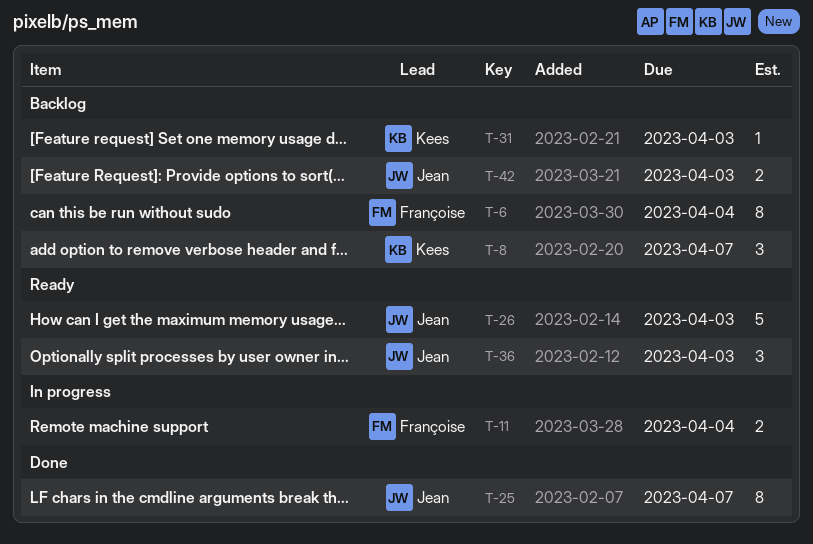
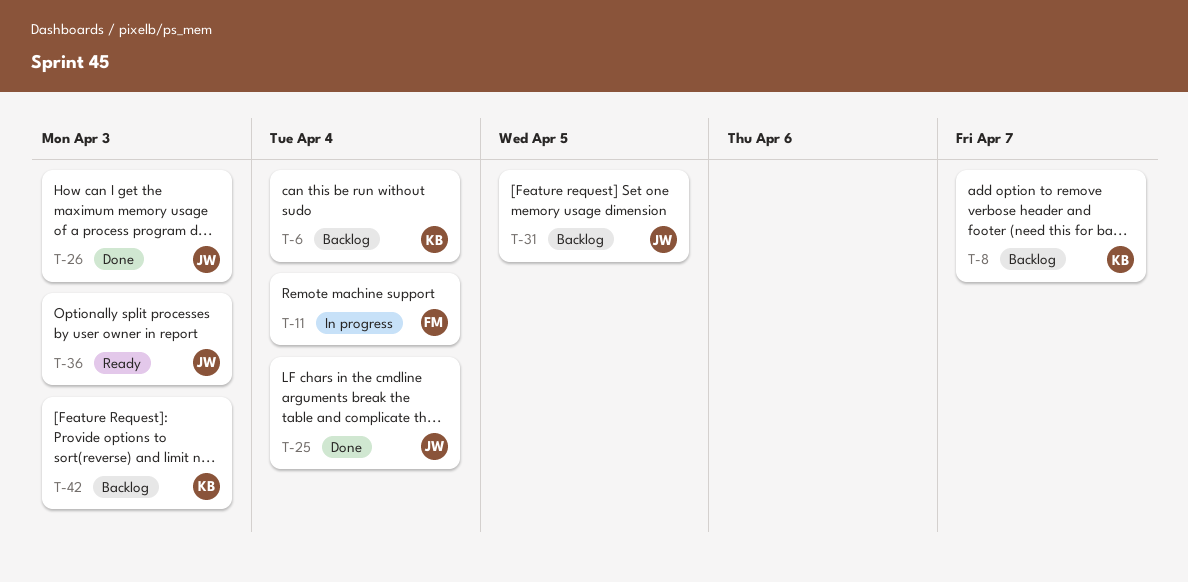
T-6, owner: Françoise -> Kees
T-25, due: Apr 7 -> Apr 4
T-26, status: Ready -> Done
T-31, owner: Kees -> Jean
T-31, due: Apr 3 -> Apr 5
T-42, owner: Jean -> Kees

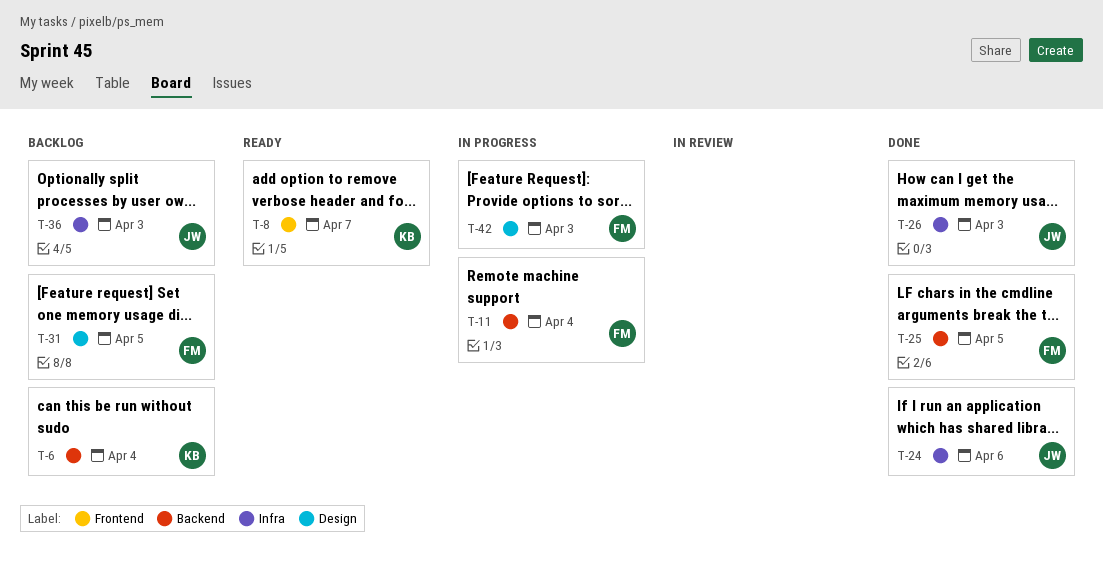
T-8, status: Backlog -> Ready
T-24: none -> present
T-25, owner: JW -> FM
T-25, due: Apr 4 -> Apr 5
T-31, owner: JW -> FM
T-36, status: Ready -> Backlog
T-42, status: Backlog -> In progress
T-42, owner: KB -> FM

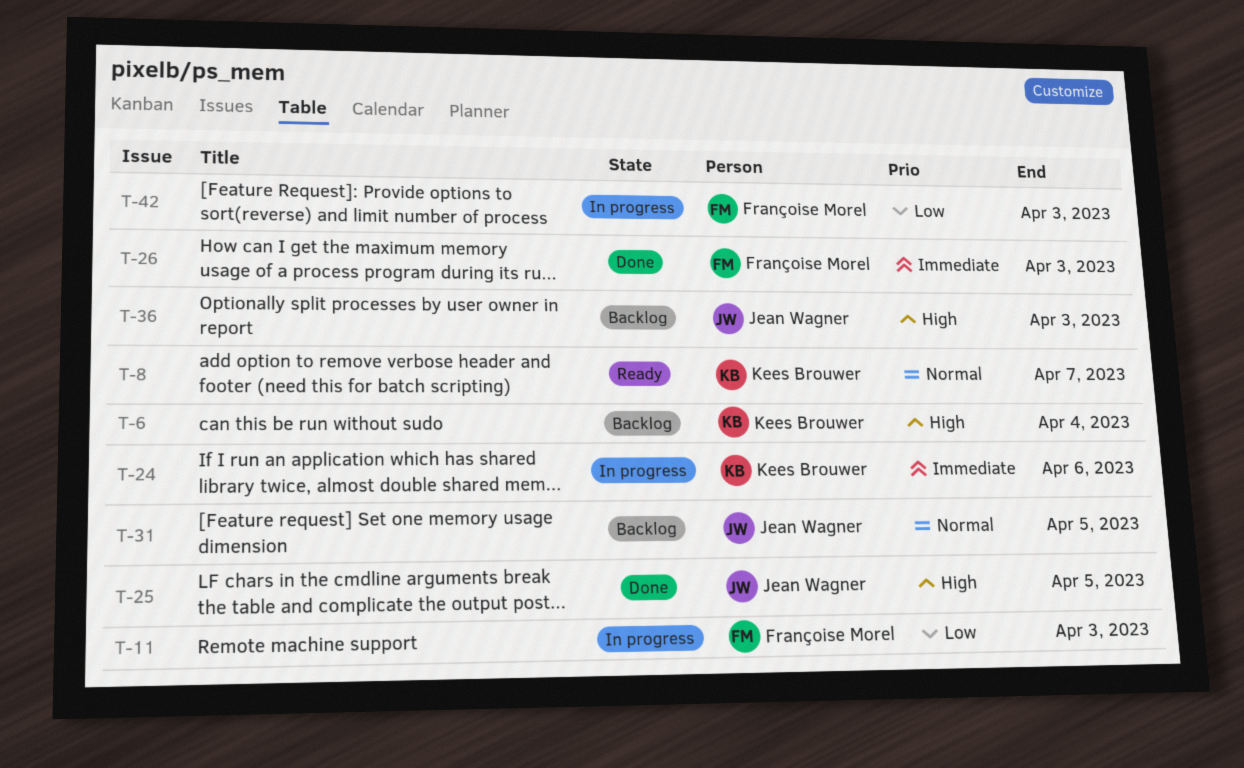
T-11, due: Apr 4 -> Apr 3
T-24, status: Done -> In progress
T-24, owner: Jean Wagner -> Kees Brouwer
T-25, owner: Françoise Morel -> Jean Wagner
T-26, owner: Jean Wagner -> Françoise Morel
T-31, owner: Françoise Morel -> Jean Wagner

